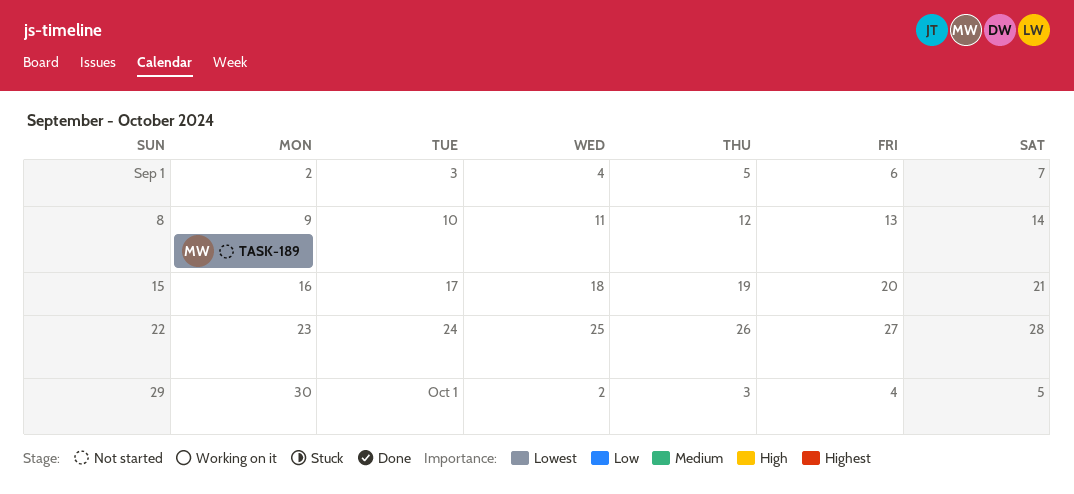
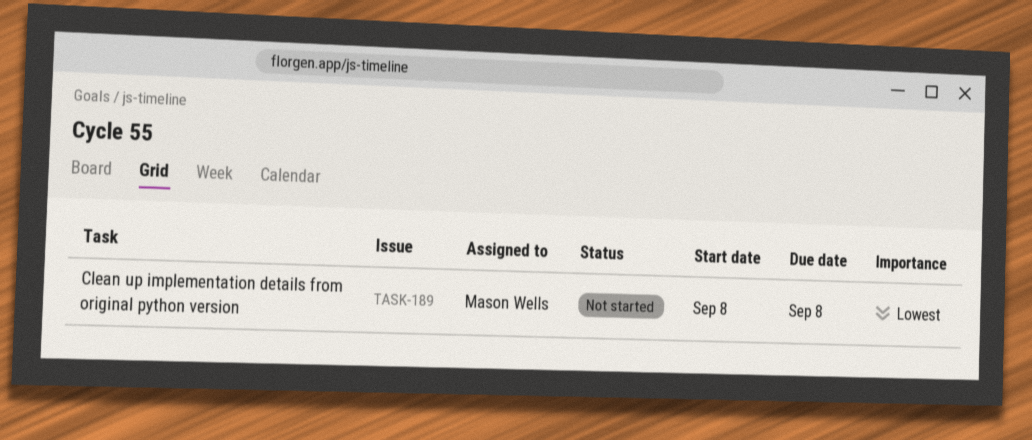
TASK-189, start: Sep 9 -> Sep 8
TASK-189, due: Sep 9 -> Sep 8

